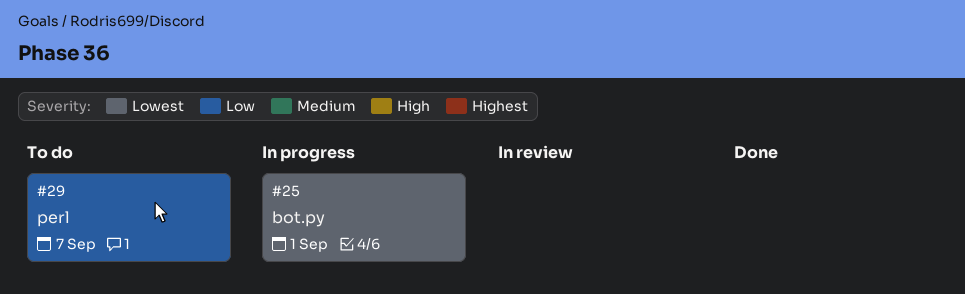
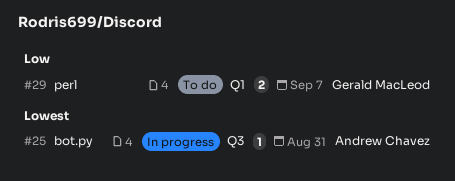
#25, due: Sep 1 -> Aug 31

